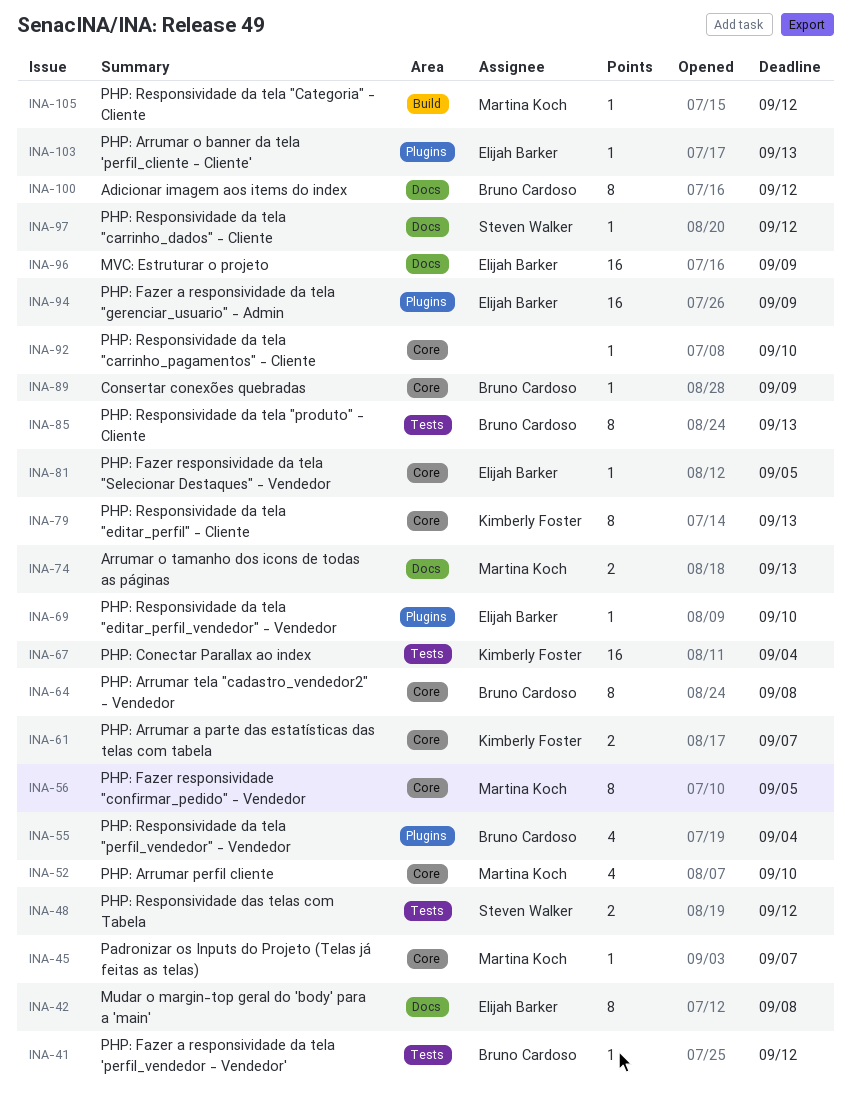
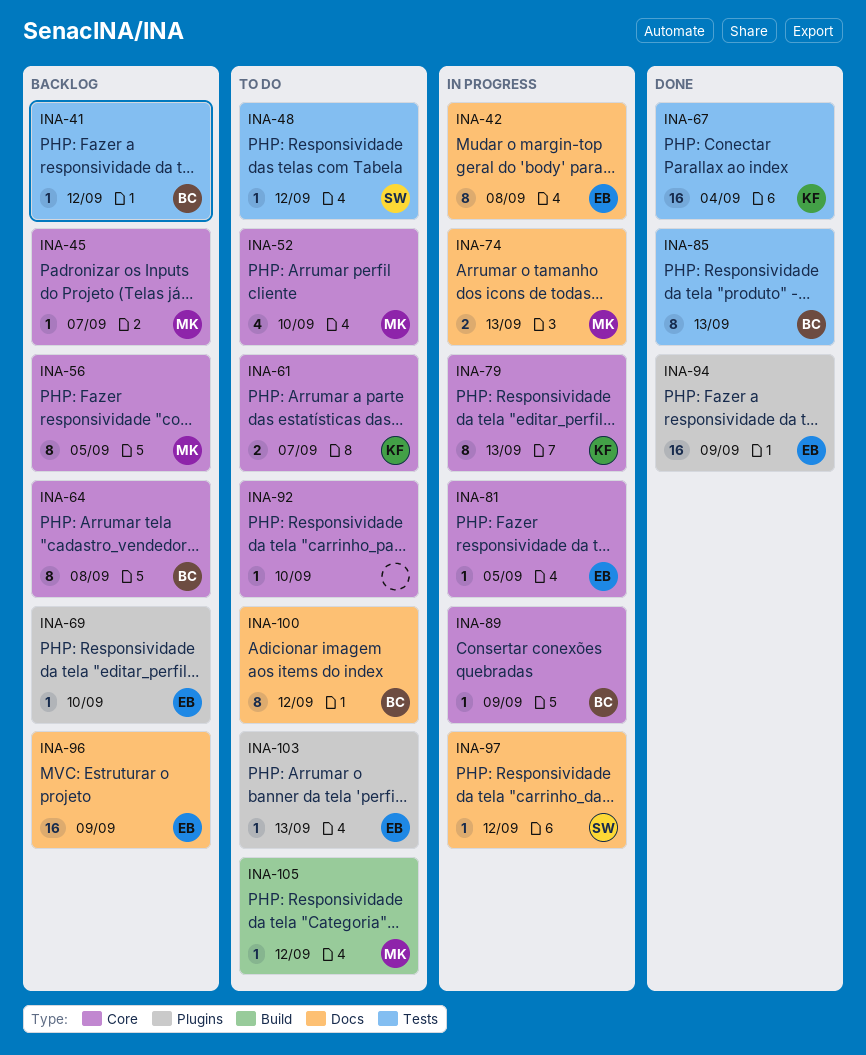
INA-48, estimate: 2 -> 1
INA-55: present -> none

